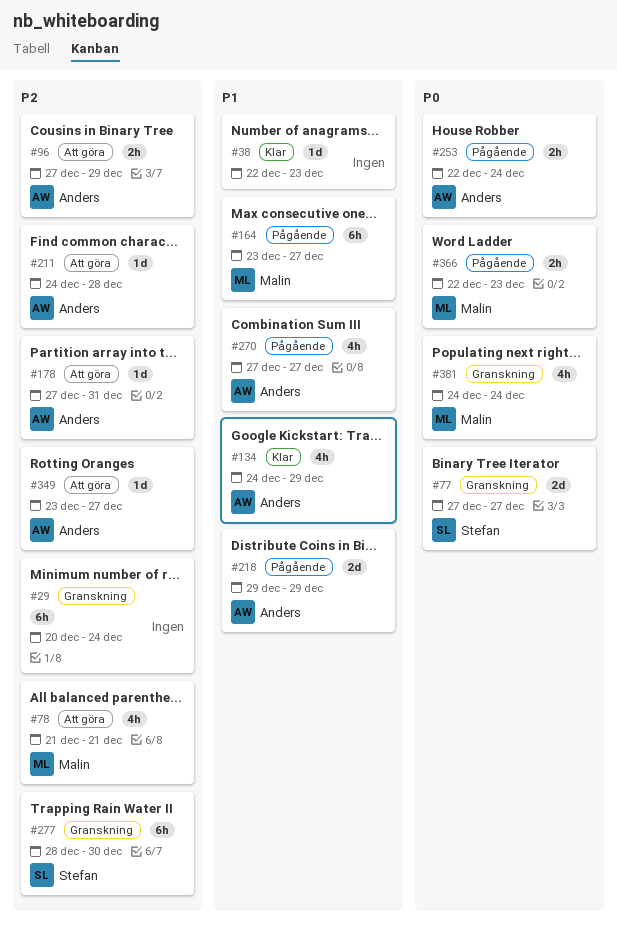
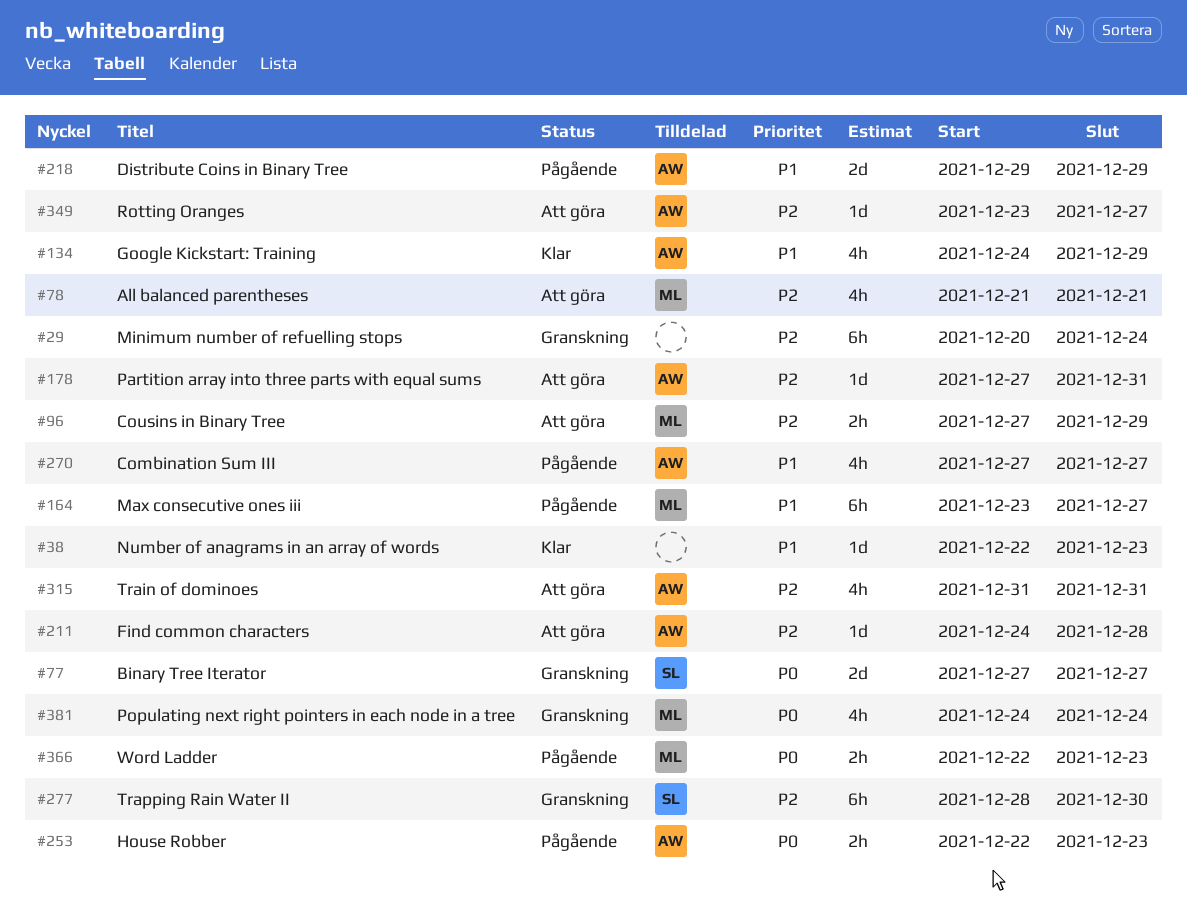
#96, owner: Anders -> Malin
#253, due: Dec 24 -> Dec 23
#315: none -> present

